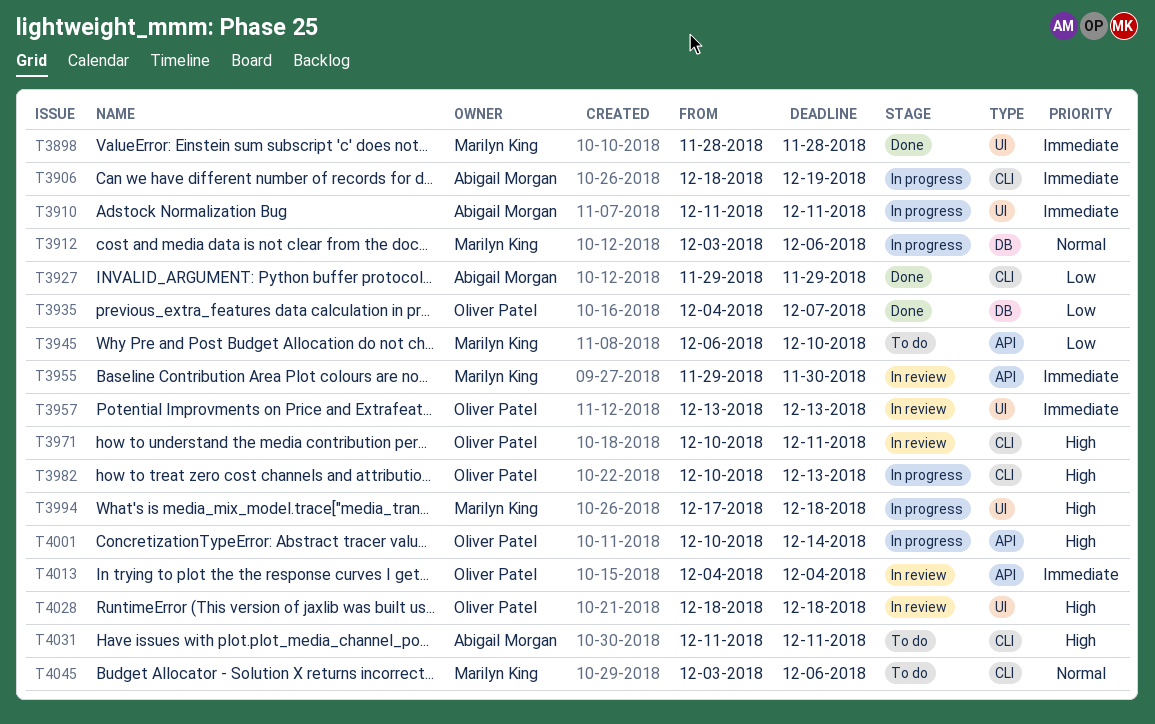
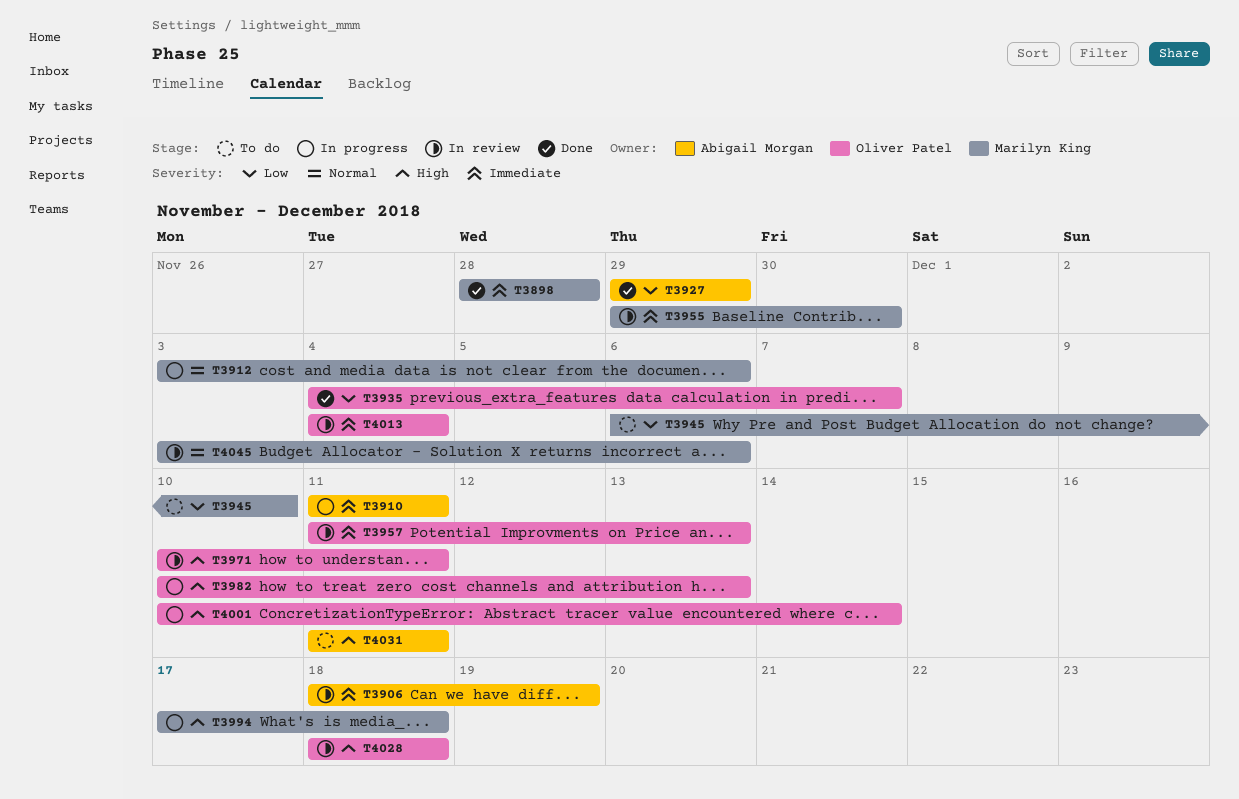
T3906, status: In progress -> In review
T3957, start: Dec 13 -> Dec 11
T4045, status: To do -> In review

